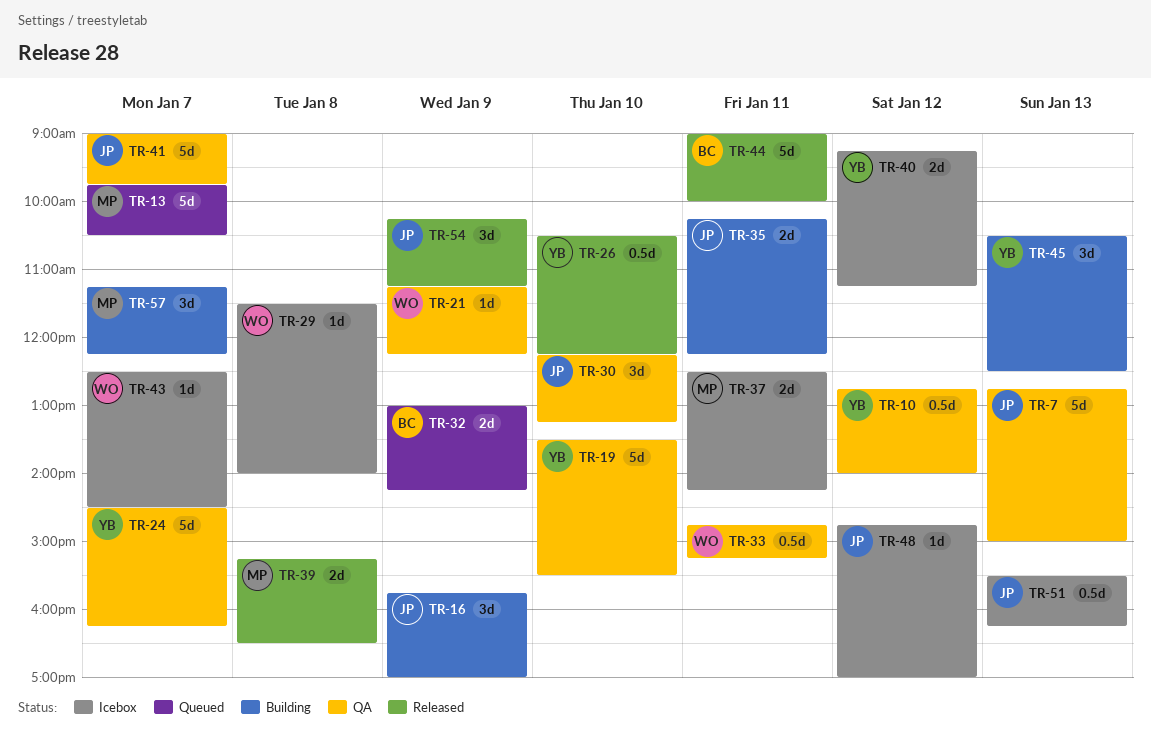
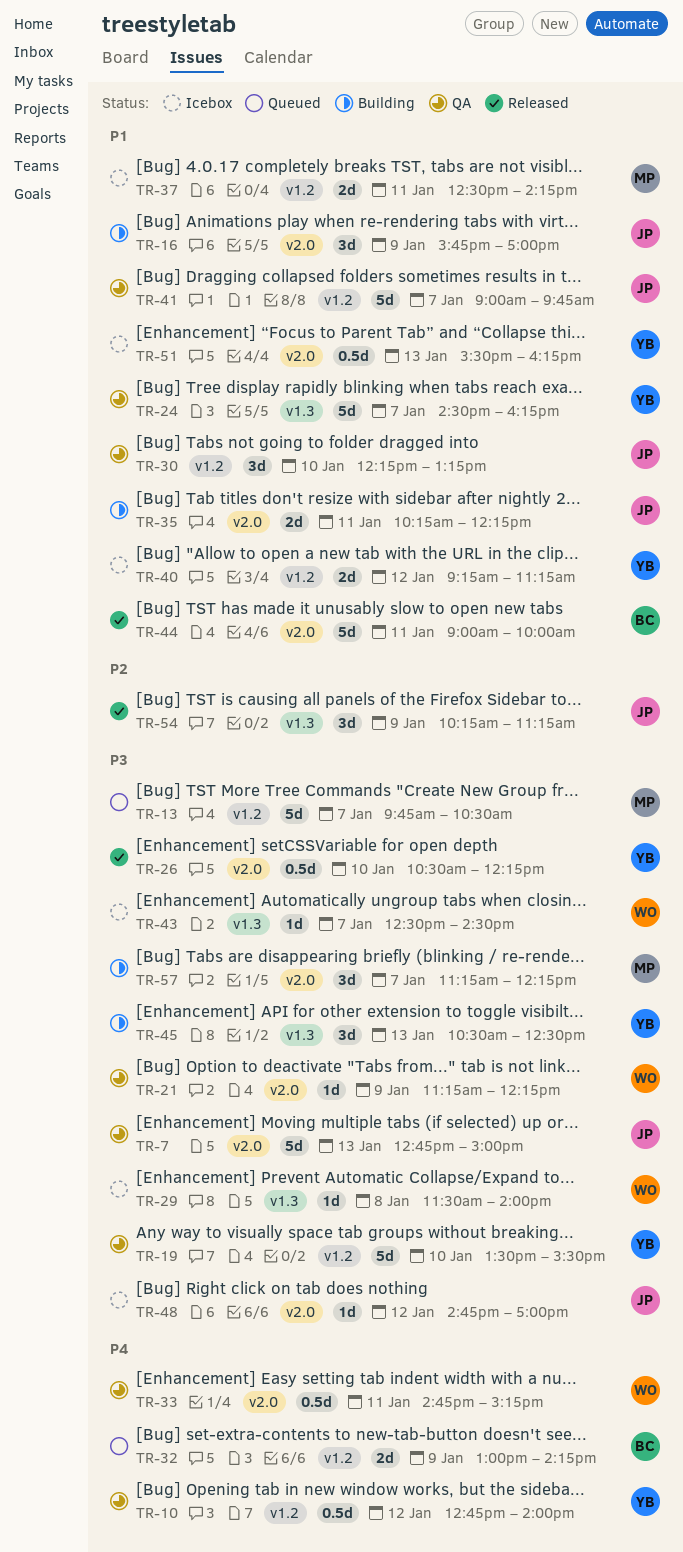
TR-39: present -> none
TR-51, owner: JP -> YB

